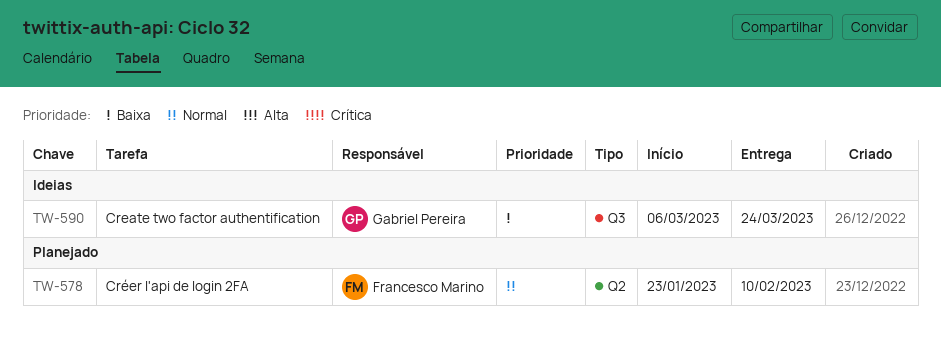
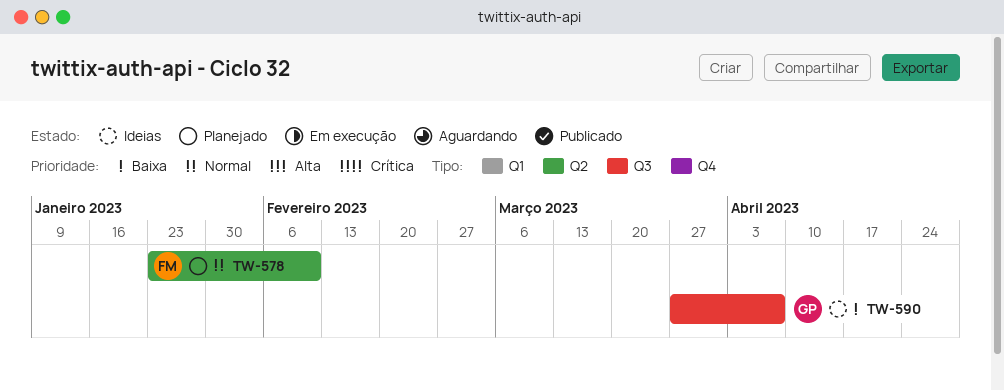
TW-590, start: Mar 6 -> Mar 27
TW-590, due: Mar 24 -> Apr 7

